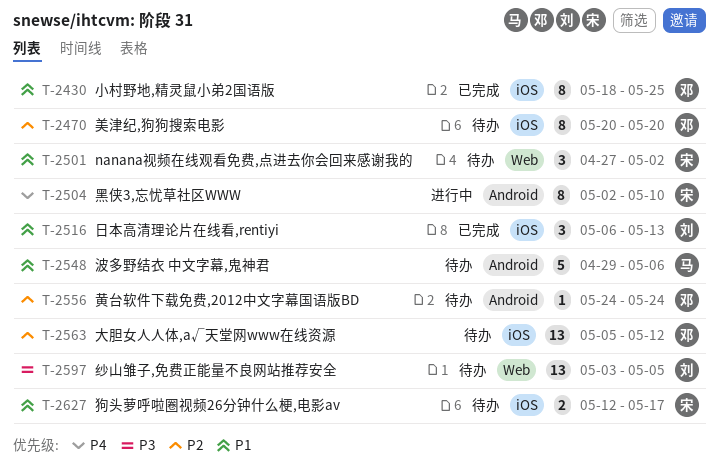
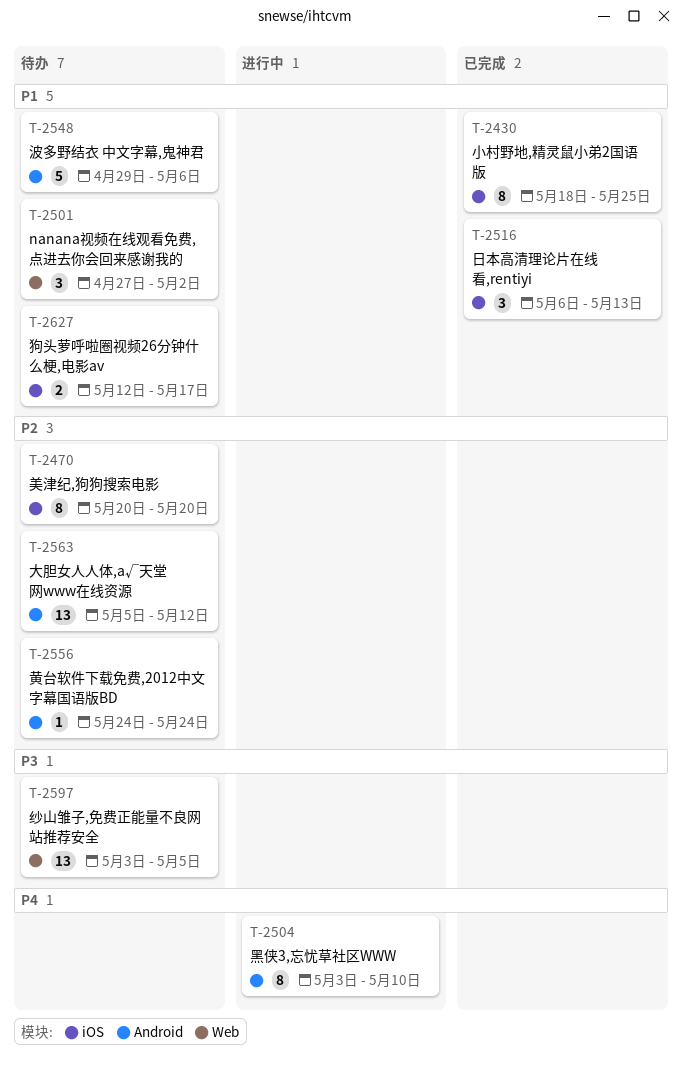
T-2504, start: May 2 -> May 3
T-2563, label: iOS -> Android

